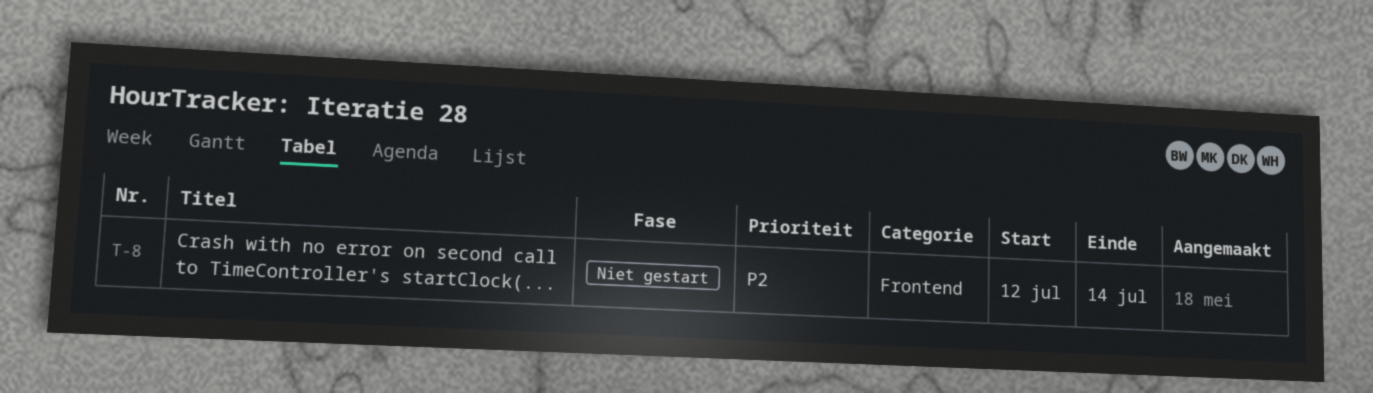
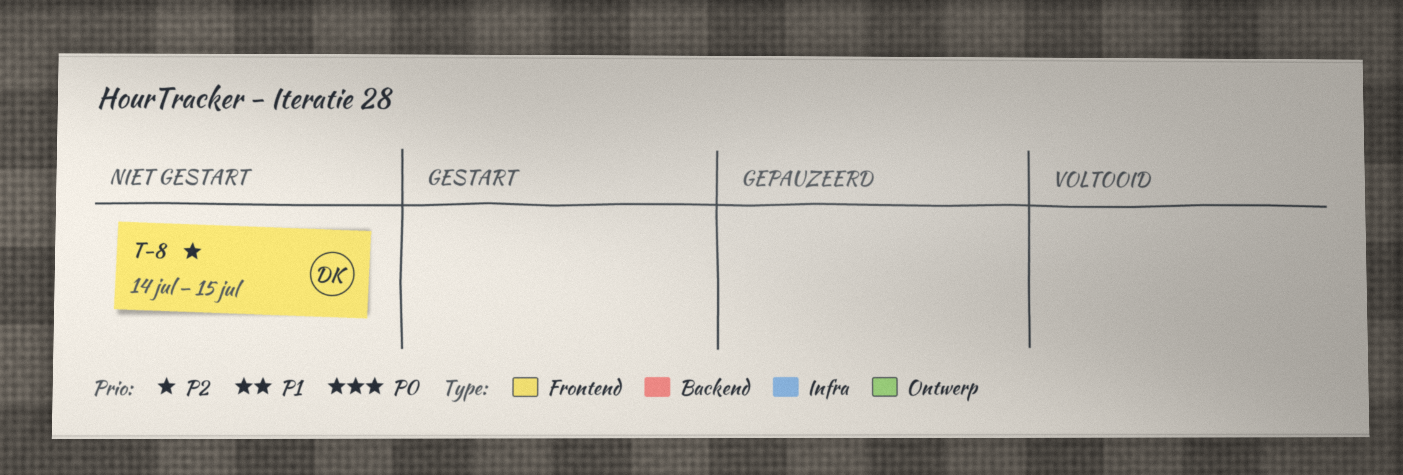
T-8, start: Jul 12 -> Jul 14
T-8, due: Jul 14 -> Jul 15

